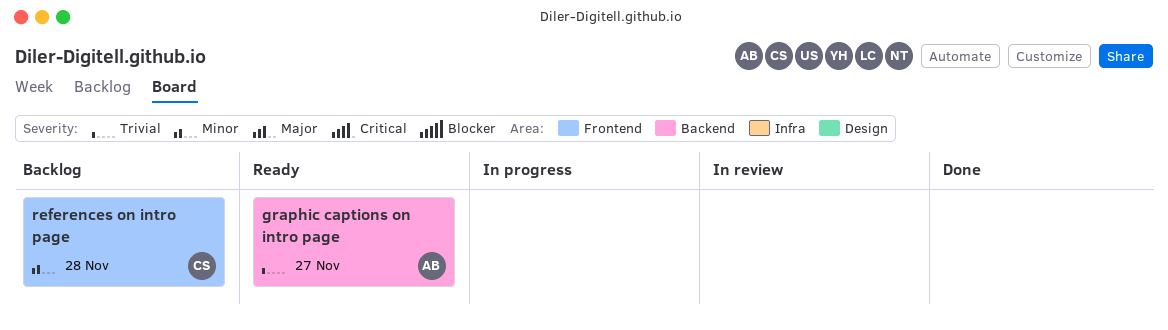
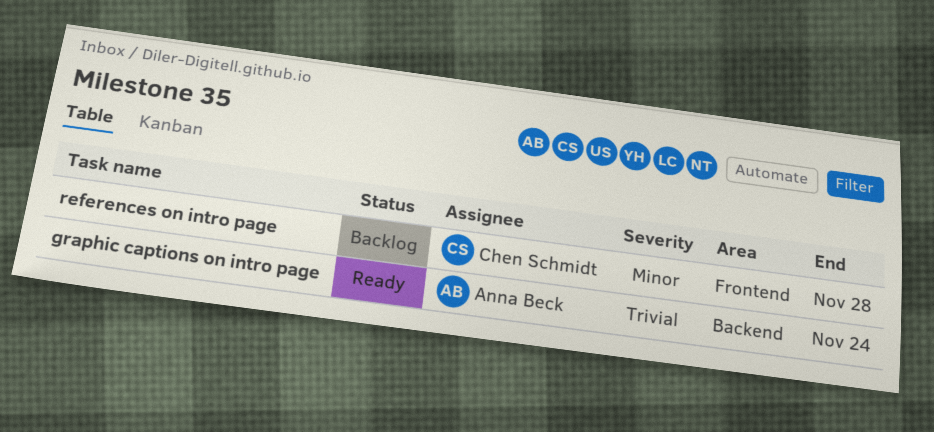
graphic captions on intro page, due: Nov 27 -> Nov 24

